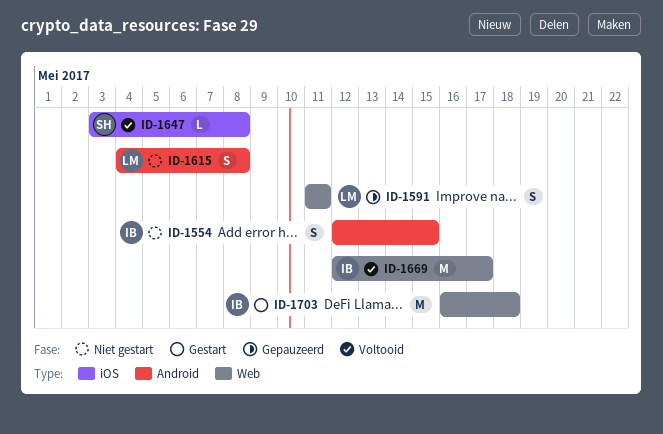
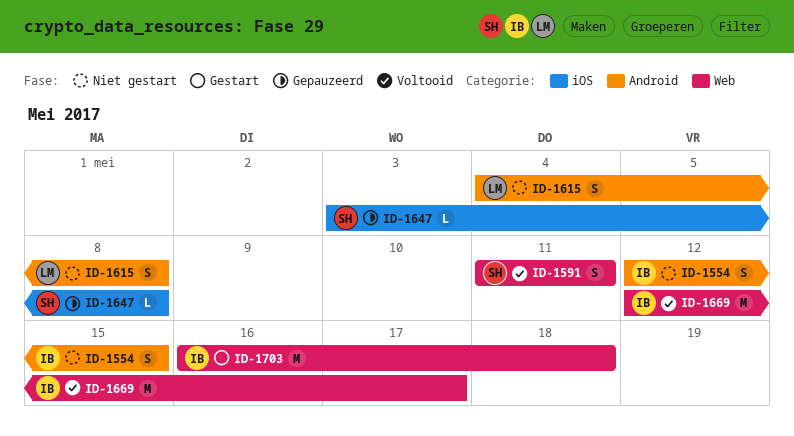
ID-1591, status: Gepauzeerd -> Voltooid
ID-1591, owner: LM -> SH
ID-1647, status: Voltooid -> Gepauzeerd

